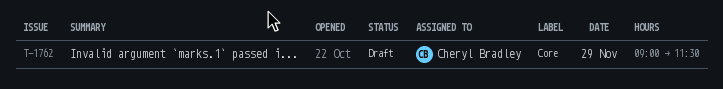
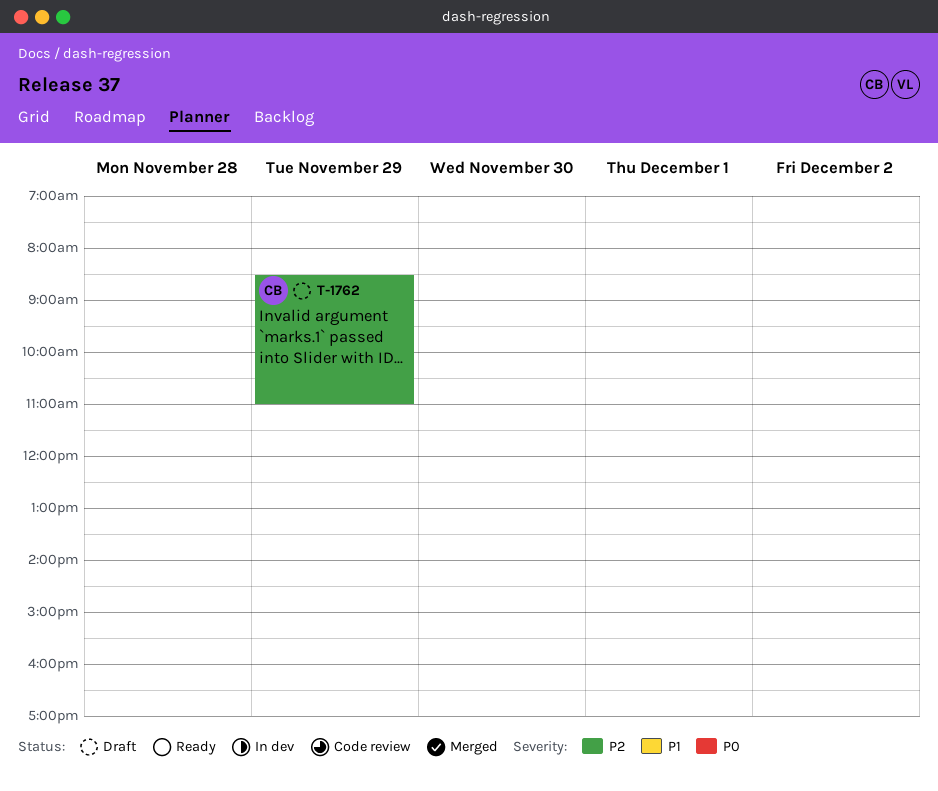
T-1762, begins: 09:00 -> 08:30
T-1762, ends: 11:30 -> 11:00

